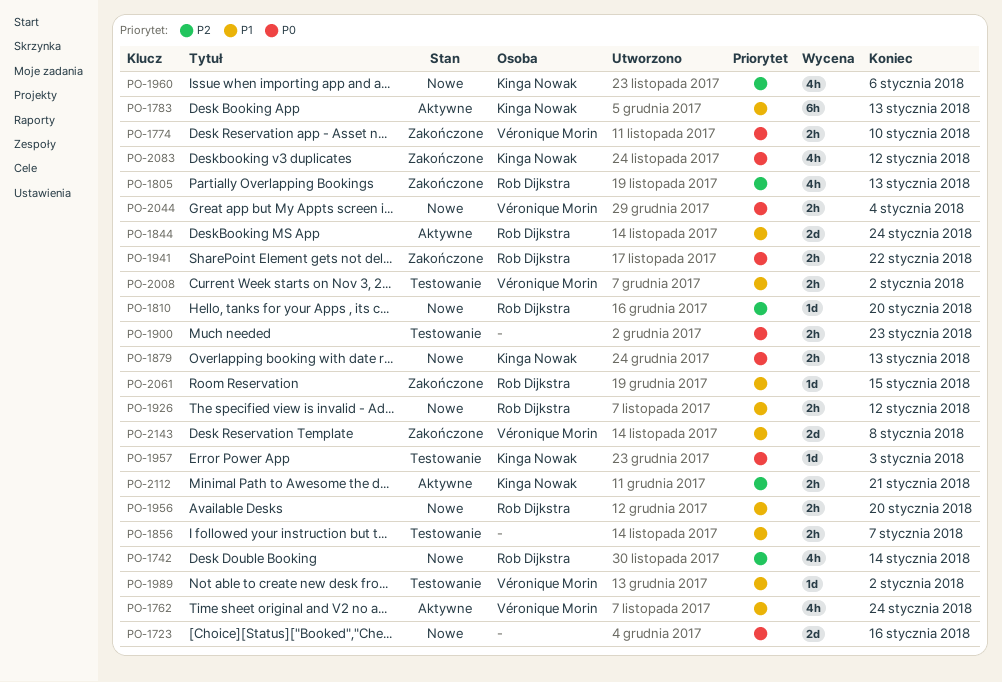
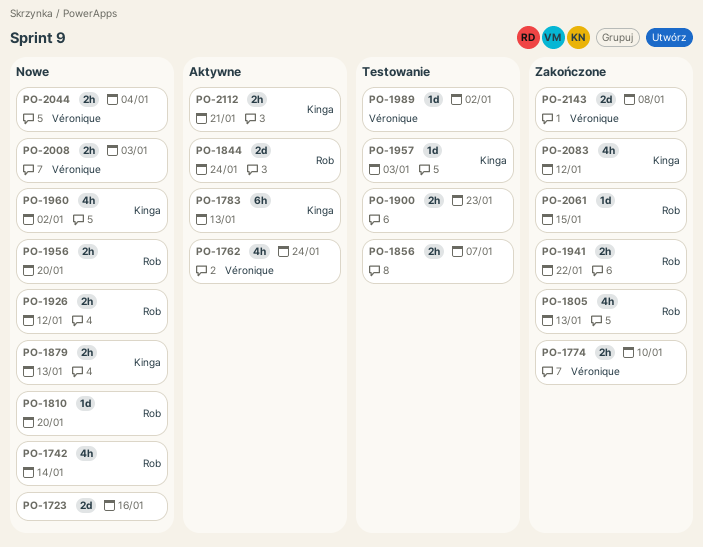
PO-1960, due: Jan 6 -> Jan 2
PO-2008, status: Testowanie -> Nowe
PO-2008, due: Jan 2 -> Jan 3

